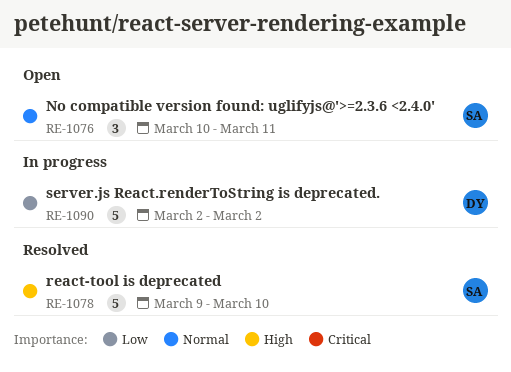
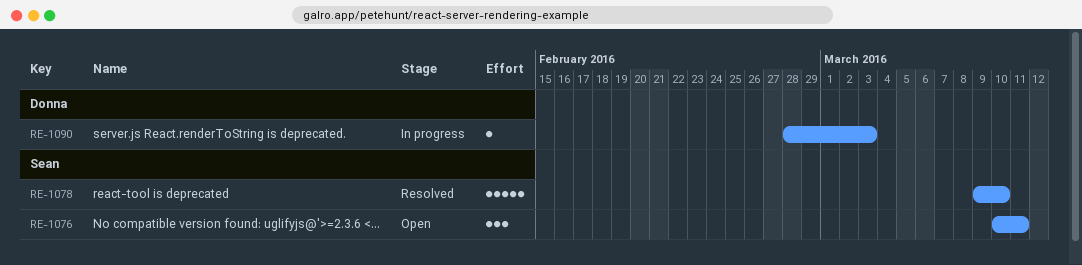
RE-1090, estimate: 5 -> 1
RE-1090, start: Mar 2 -> Feb 28
RE-1090, due: Mar 2 -> Mar 3

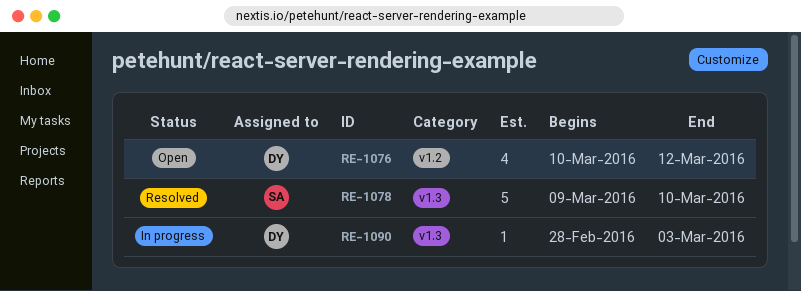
RE-1076, owner: Sean -> Donna
RE-1076, estimate: 3 -> 4
RE-1076, due: Mar 11 -> Mar 12

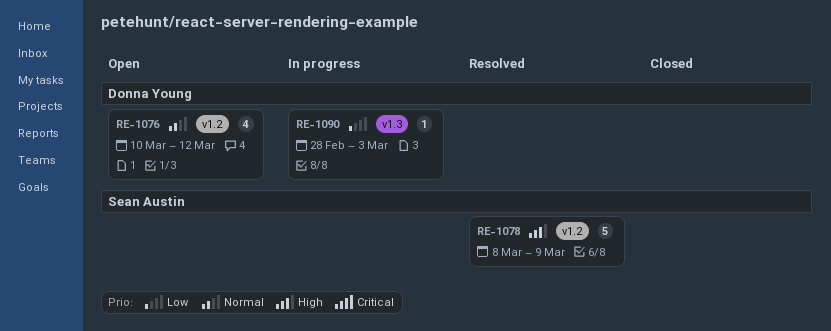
RE-1078, label: v1.3 -> v1.2
RE-1078, start: Mar 9 -> Mar 8
RE-1078, due: Mar 10 -> Mar 9

